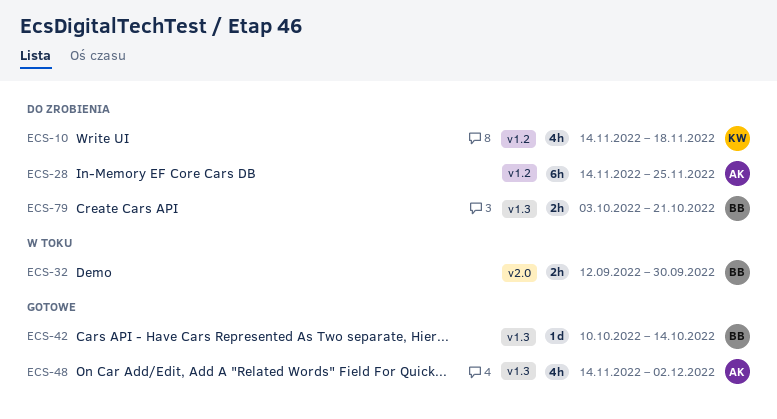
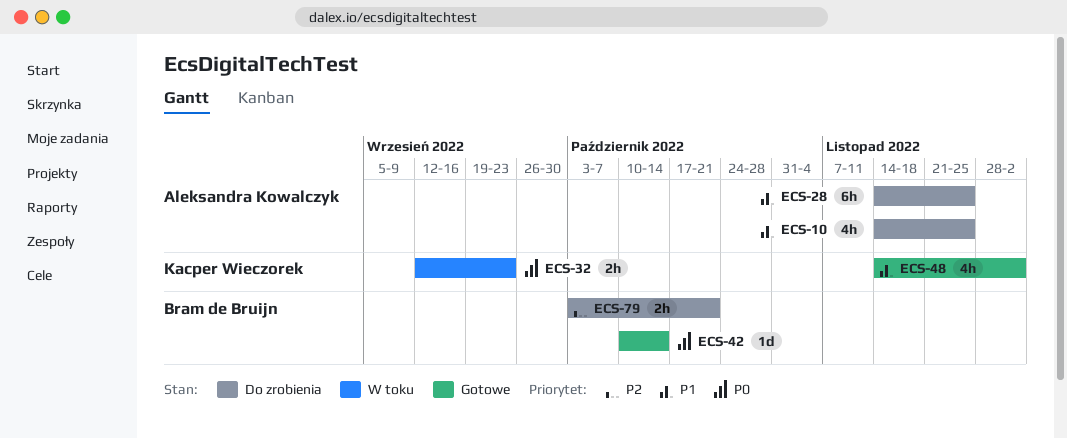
ECS-10, owner: Kacper Wieczorek -> Aleksandra Kowalczyk
ECS-10, due: Nov 18 -> Nov 25
ECS-32, owner: Bram de Bruijn -> Kacper Wieczorek
ECS-32, due: Sep 30 -> Sep 23
ECS-48, owner: Aleksandra Kowalczyk -> Kacper Wieczorek

